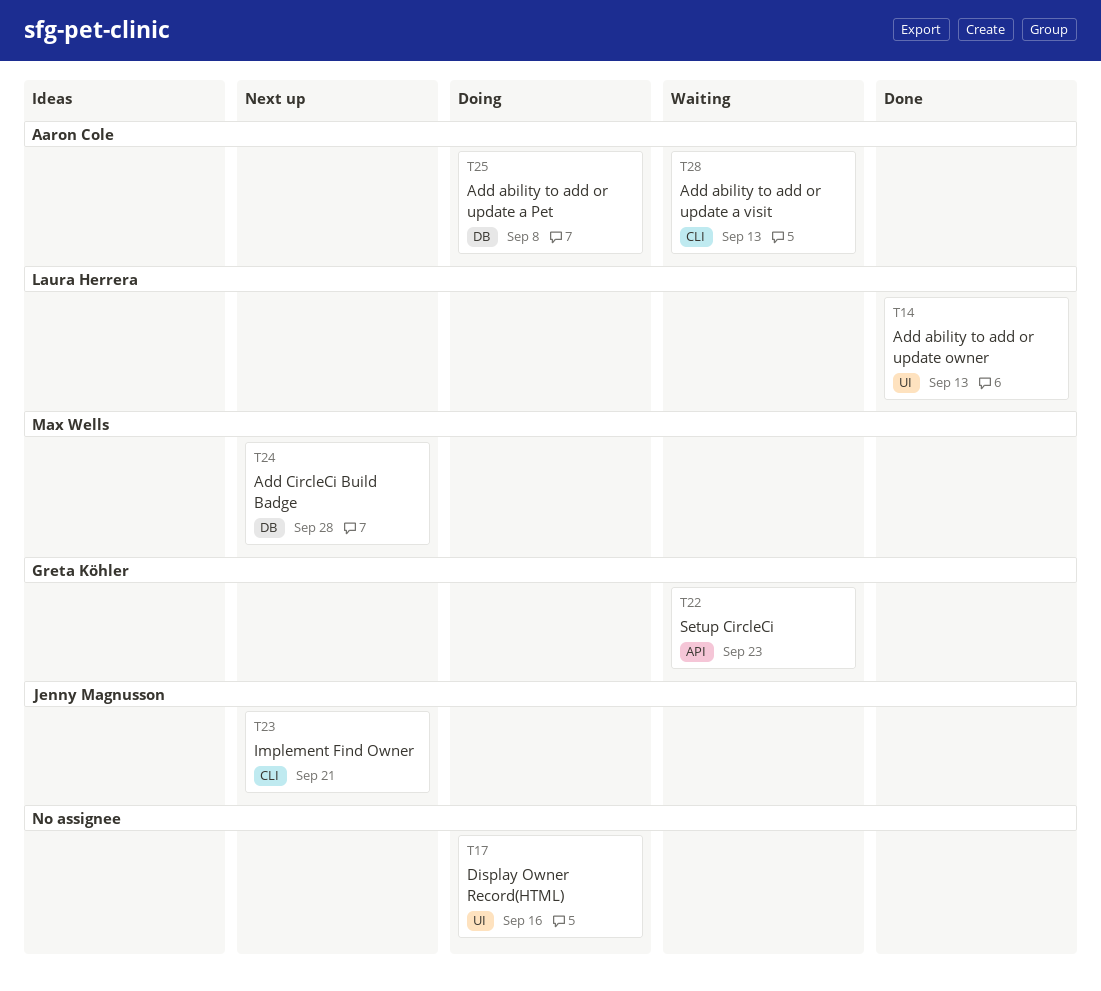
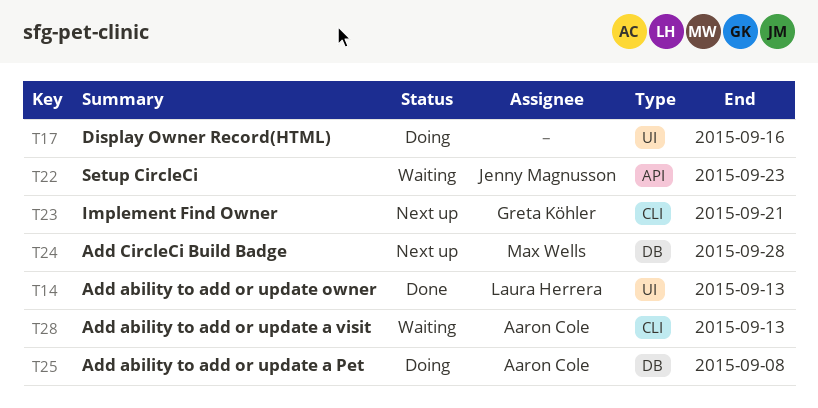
T22, owner: Greta Köhler -> Jenny Magnusson
T23, owner: Jenny Magnusson -> Greta Köhler

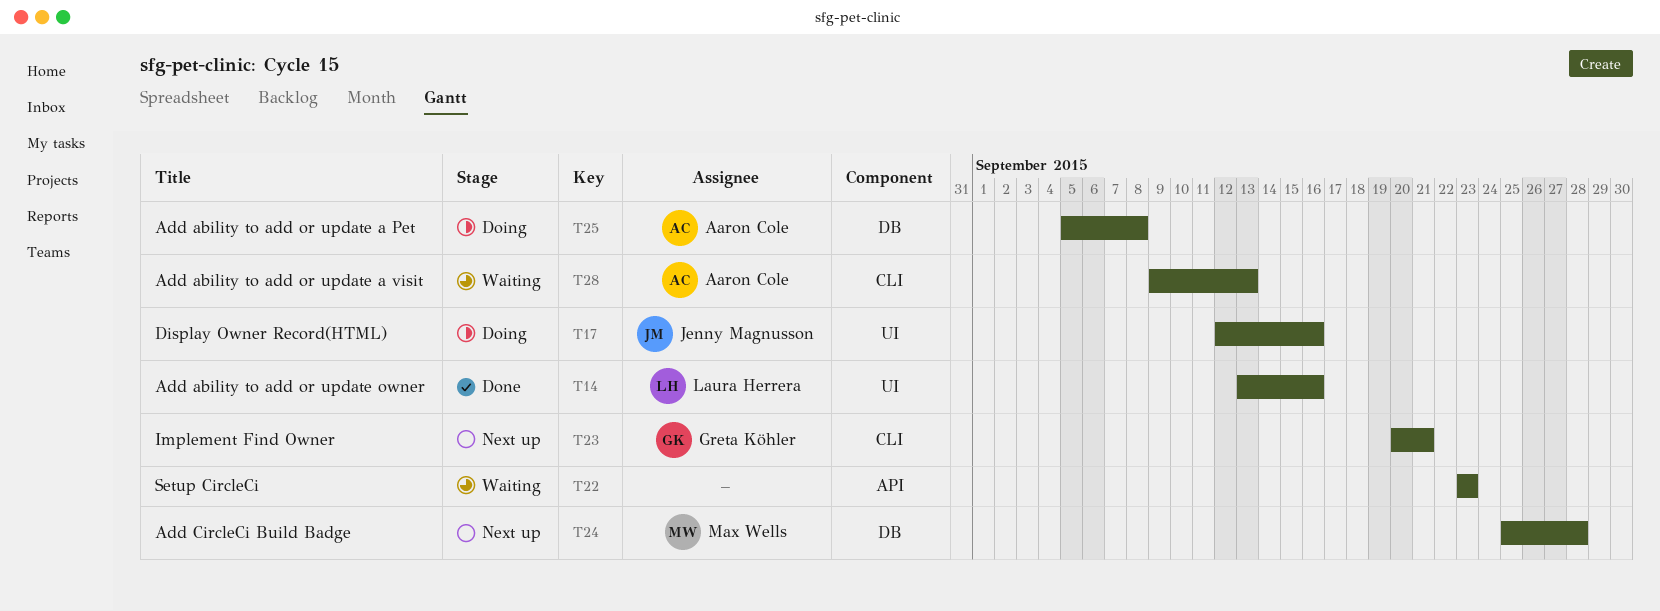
T14, due: Sep 13 -> Sep 16
T17, owner: none -> Jenny Magnusson
T22, owner: Jenny Magnusson -> none

